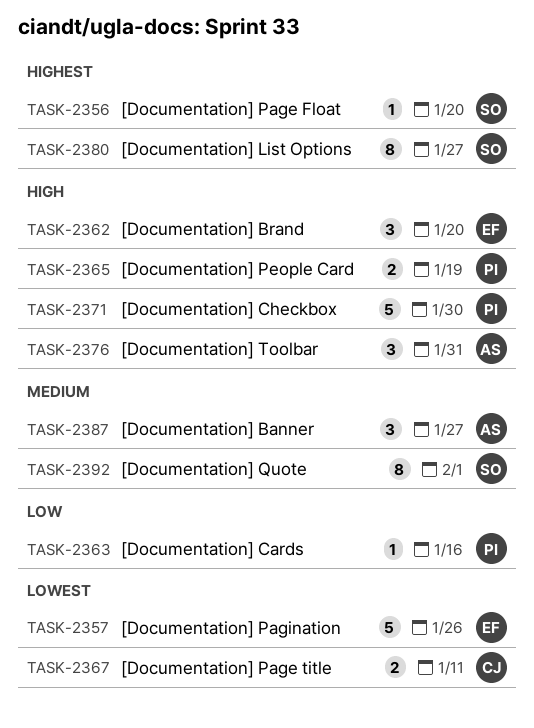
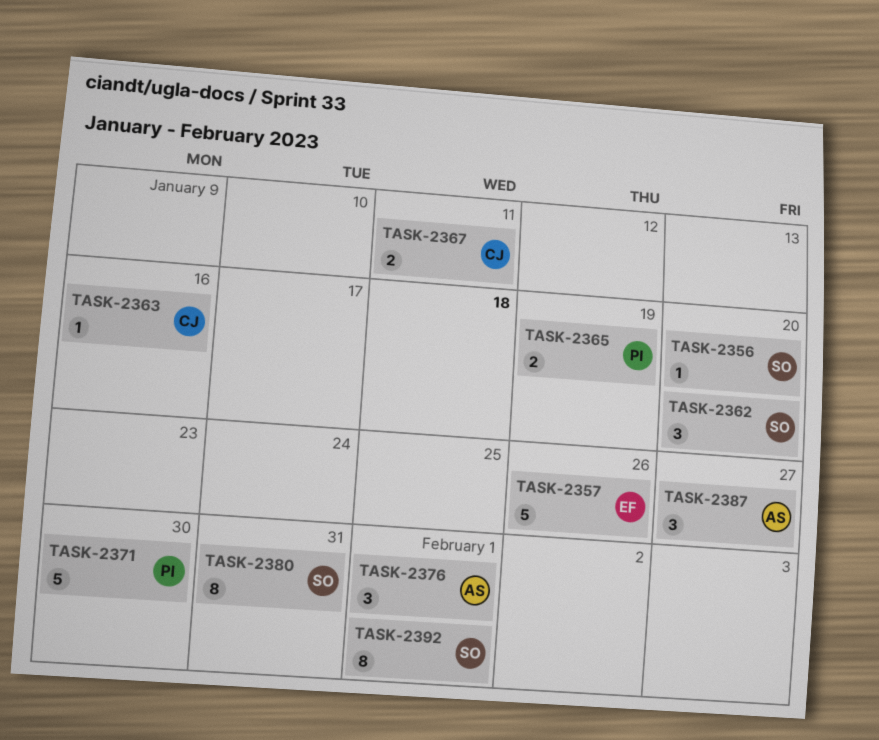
TASK-2362, owner: EF -> SO
TASK-2363, owner: PI -> CJ
TASK-2376, due: Jan 31 -> Feb 1
TASK-2380, due: Jan 27 -> Jan 31

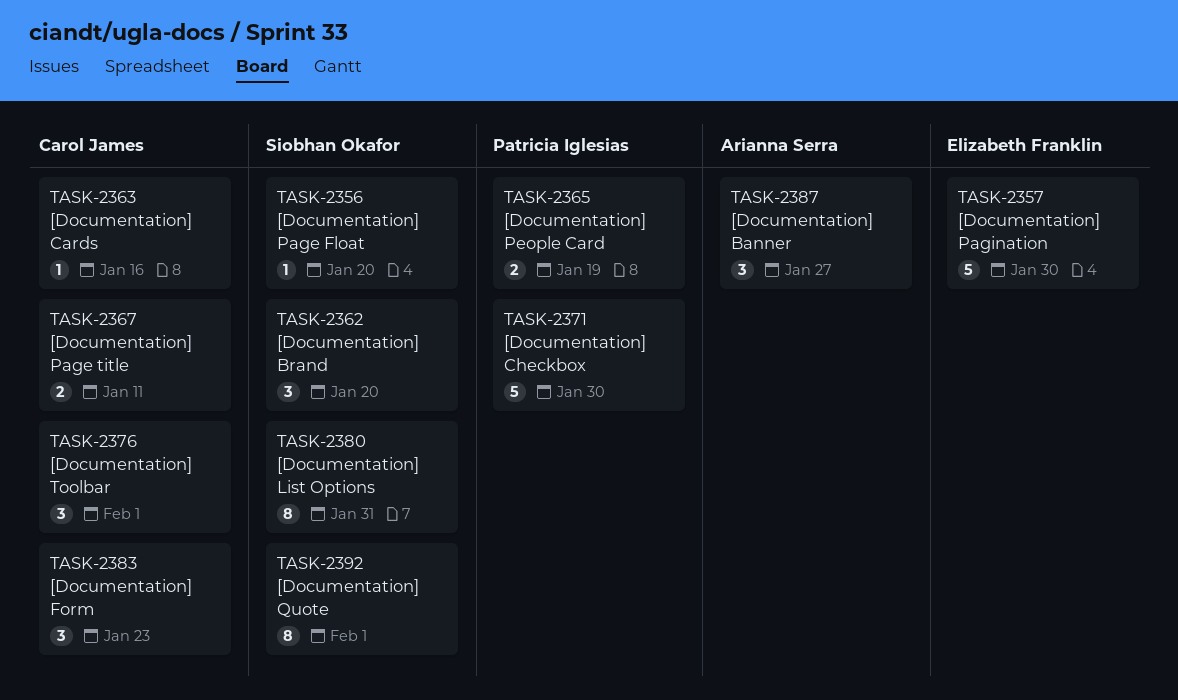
TASK-2357, due: Jan 26 -> Jan 30
TASK-2376, owner: Arianna Serra -> Carol James
TASK-2383: none -> present

